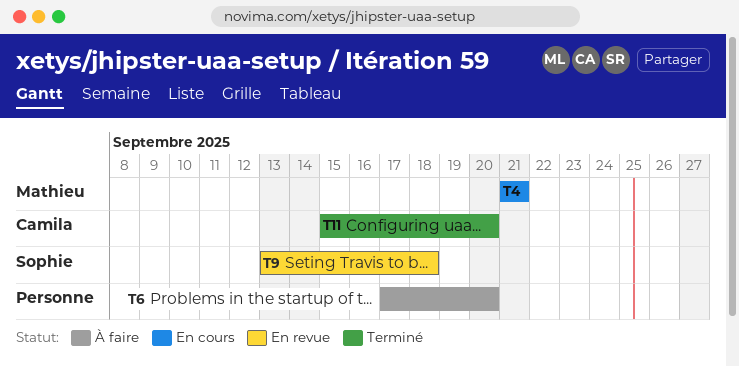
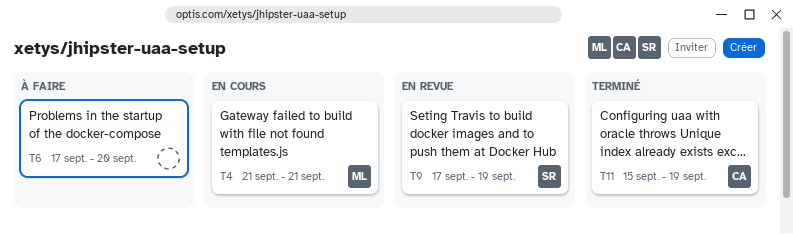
T9, start: Sep 13 -> Sep 17
T9, due: Sep 18 -> Sep 19
T11, due: Sep 20 -> Sep 19

